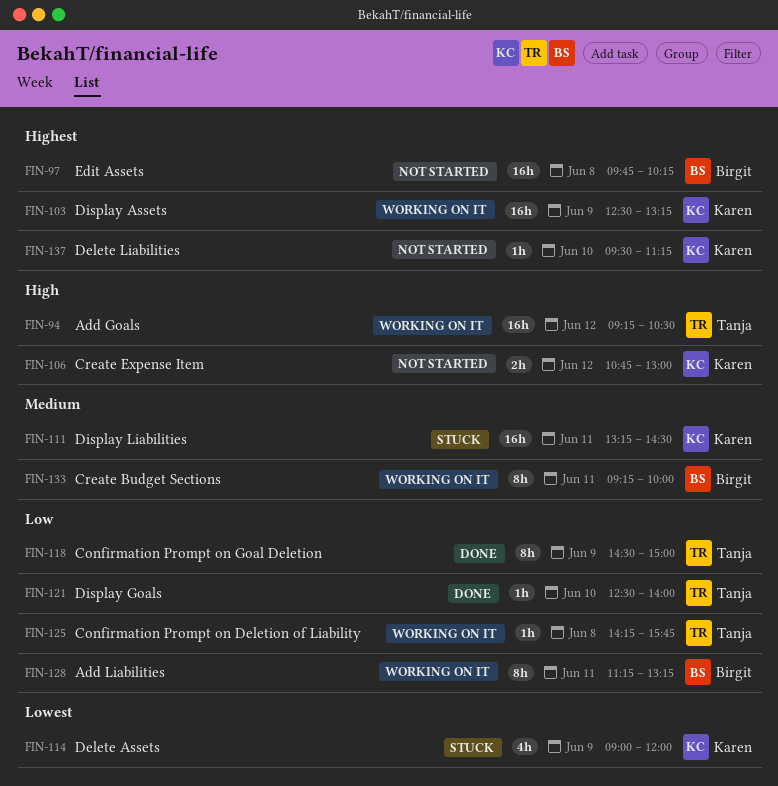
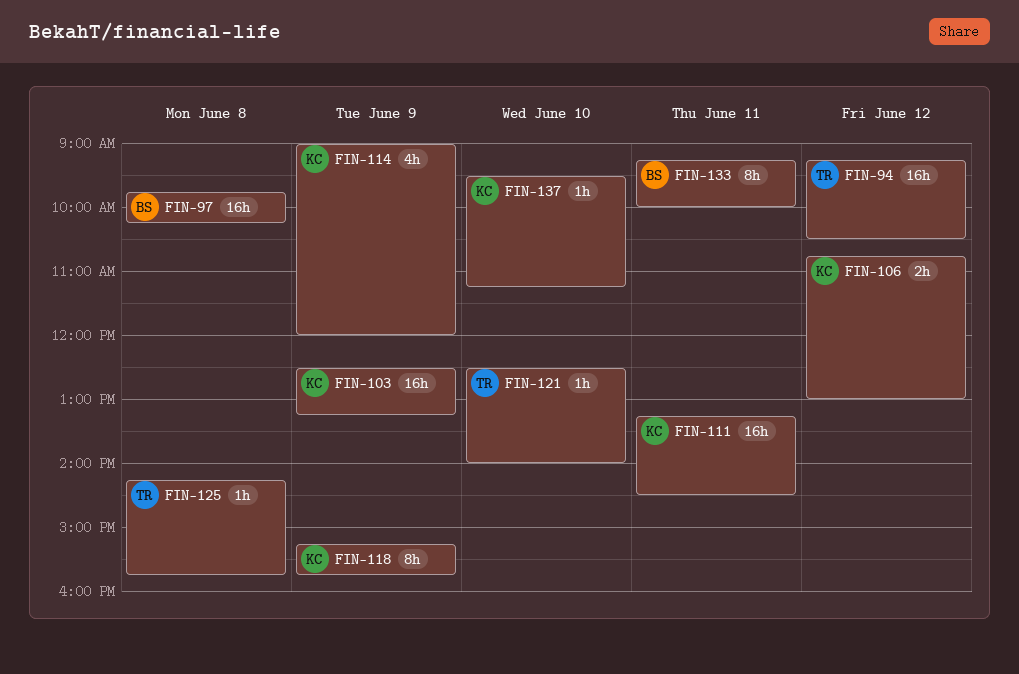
FIN-118, owner: Tanja -> Karen
FIN-118, begins: 14:30 -> 15:15
FIN-118, ends: 15:00 -> 15:45
FIN-128: present -> none

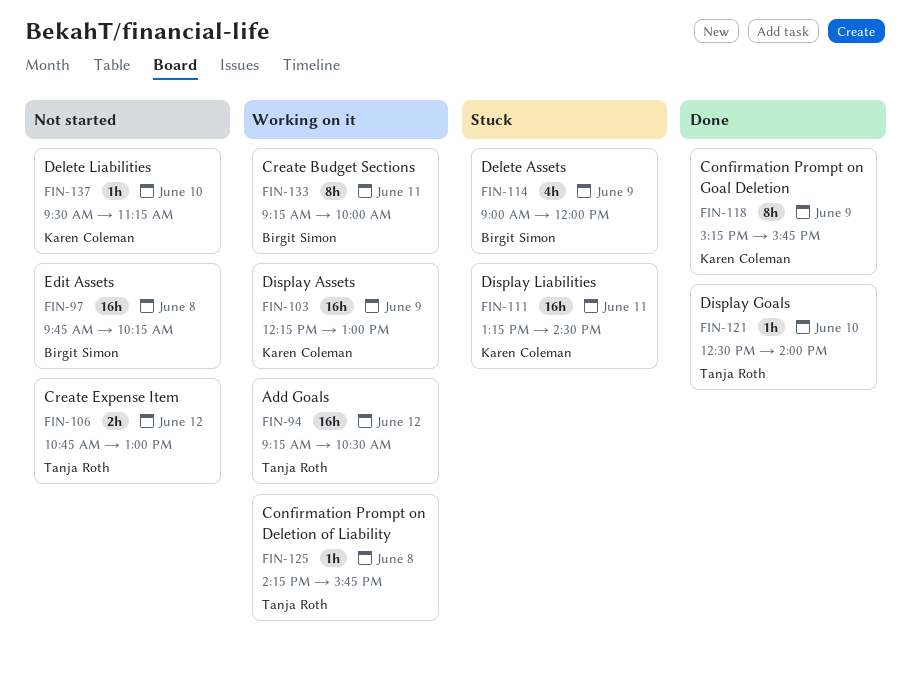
FIN-103, begins: 12:30 -> 12:15
FIN-103, ends: 13:15 -> 13:00
FIN-106, owner: Karen Coleman -> Tanja Roth
FIN-114, owner: Karen Coleman -> Birgit Simon

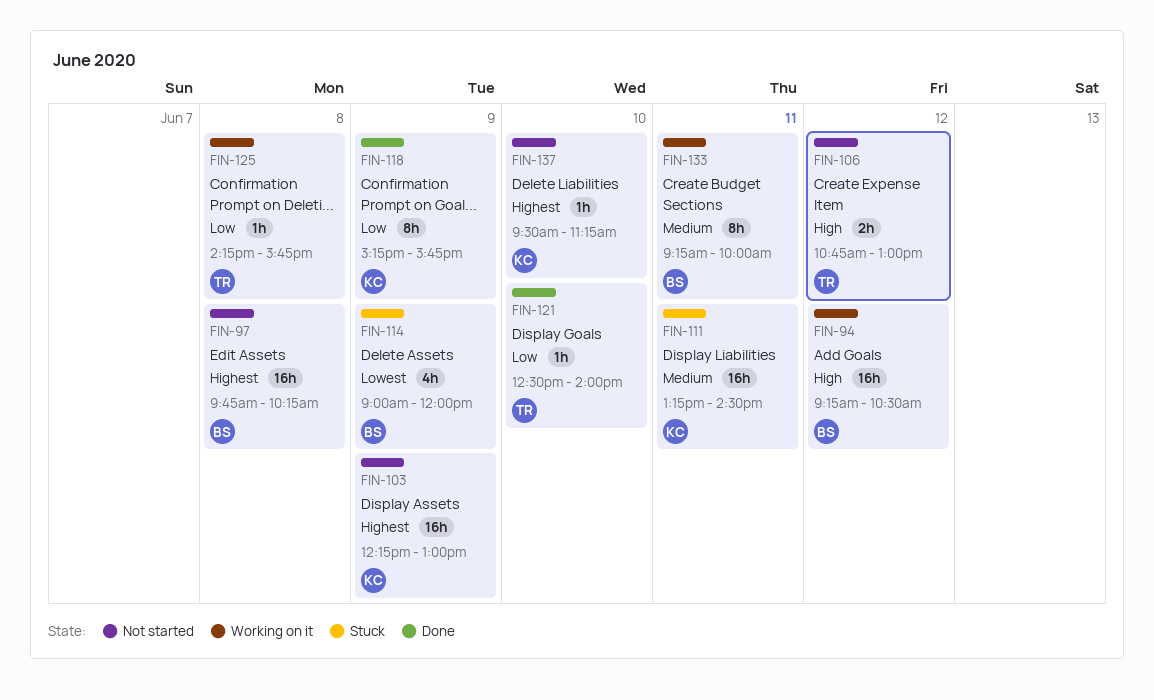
FIN-94, owner: Tanja Roth -> Birgit Simon
FIN-103, status: Working on it -> Not started

